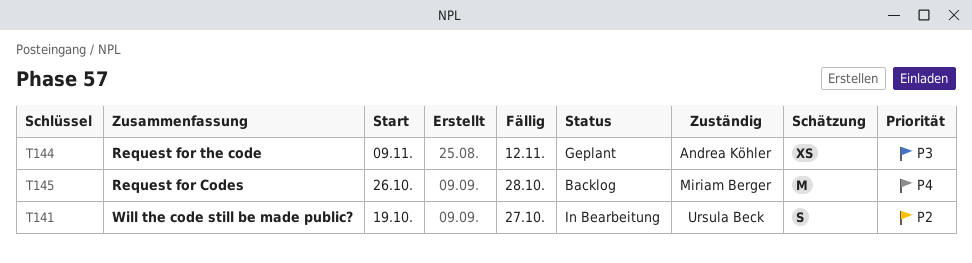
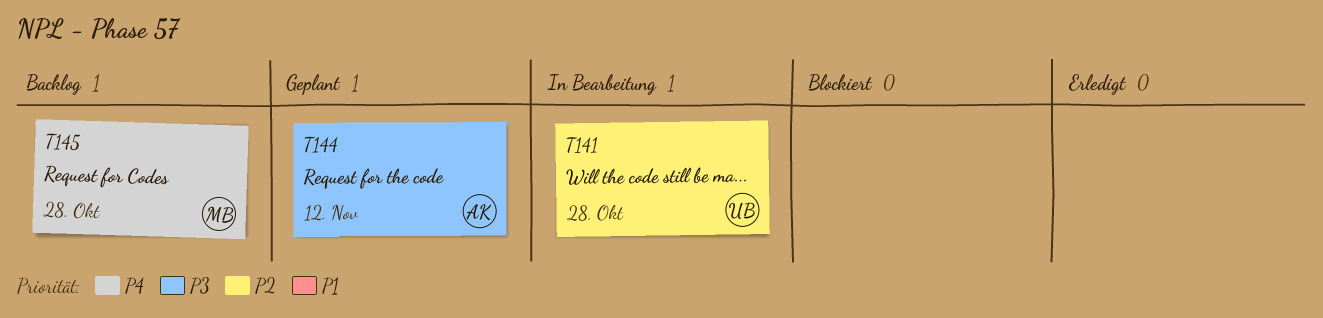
T141, due: Oct 27 -> Oct 28

